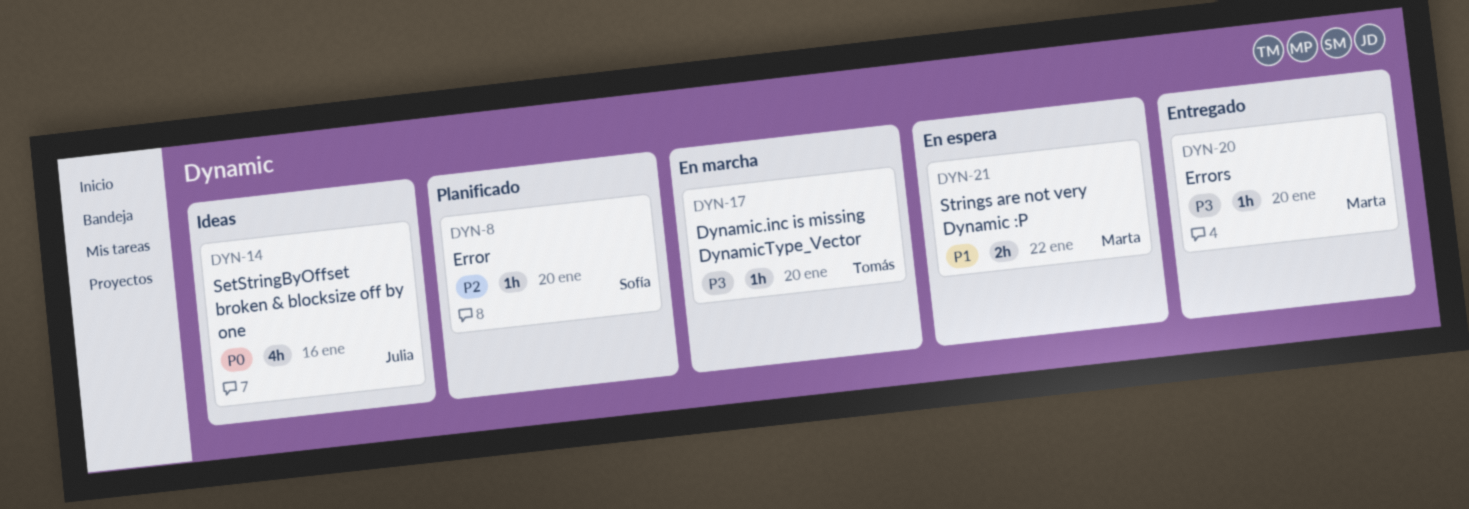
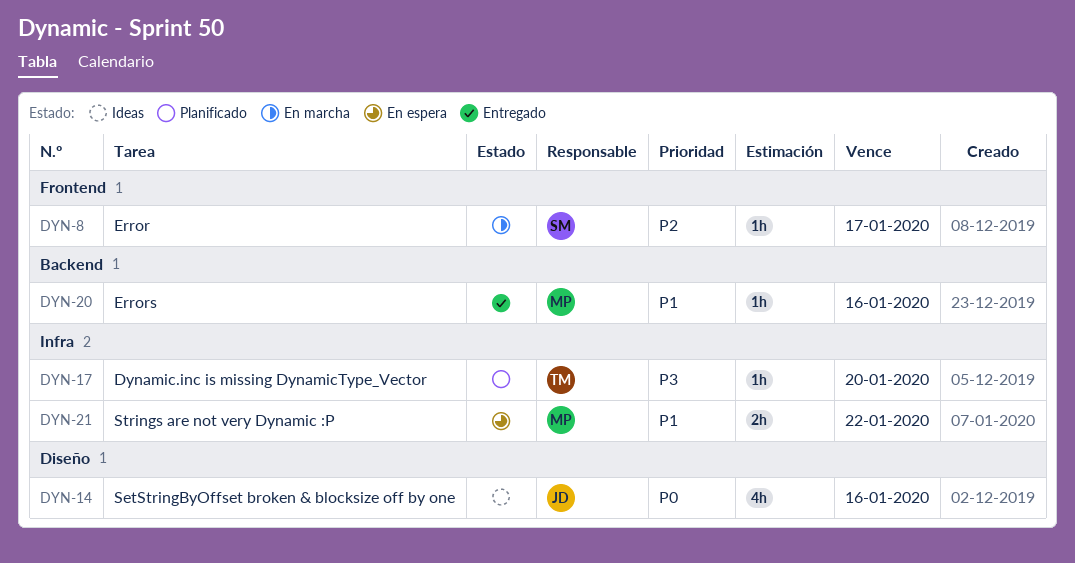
DYN-8, status: Planificado -> En marcha
DYN-8, due: Jan 20 -> Jan 17
DYN-17, status: En marcha -> Planificado
DYN-20, priority: P3 -> P1
DYN-20, due: Jan 20 -> Jan 16

